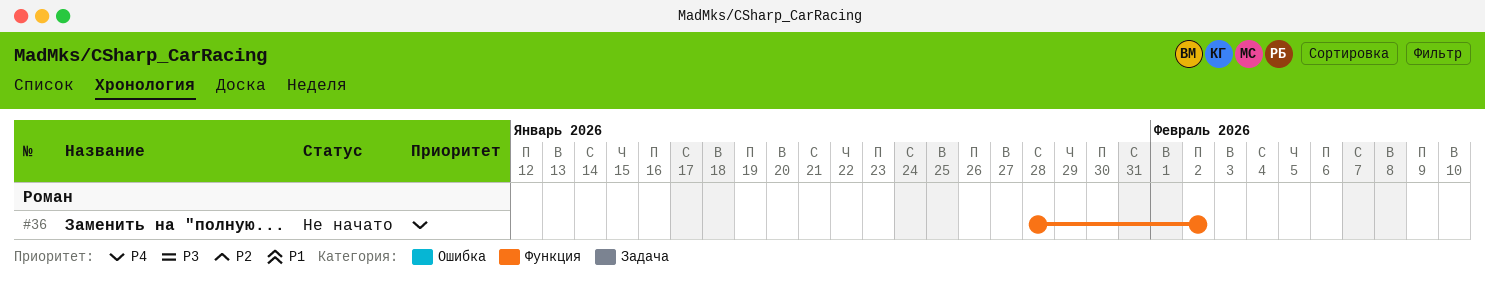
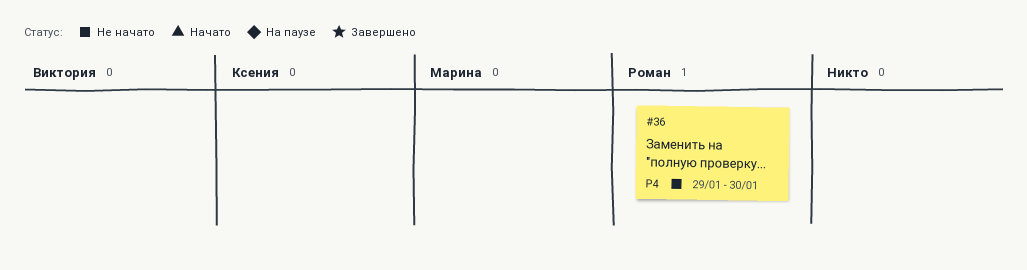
#36, start: Jan 28 -> Jan 29
#36, due: Feb 2 -> Jan 30

